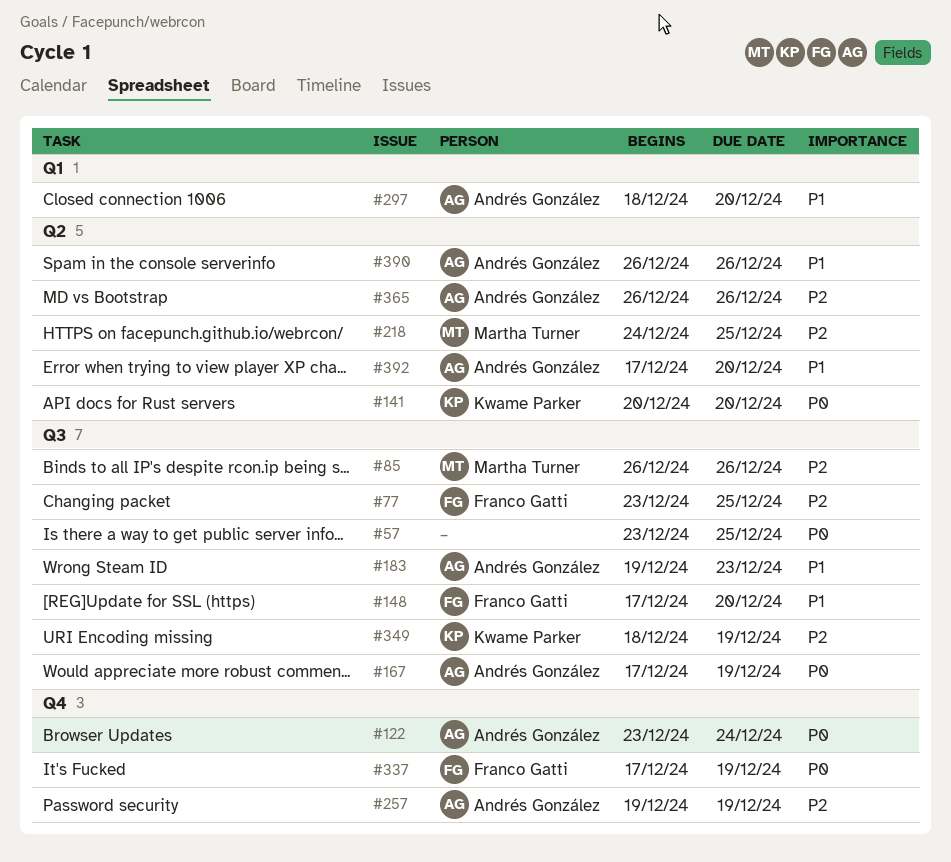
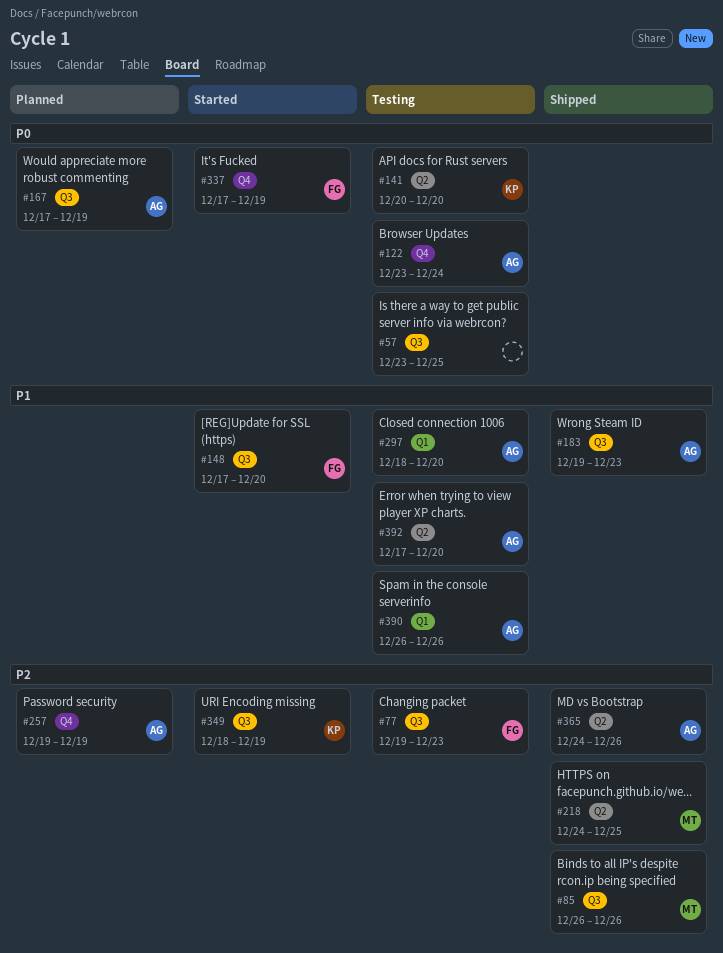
#77, start: Dec 23 -> Dec 19
#77, due: Dec 25 -> Dec 23
#365, start: Dec 26 -> Dec 24
#390, label: Q2 -> Q1

